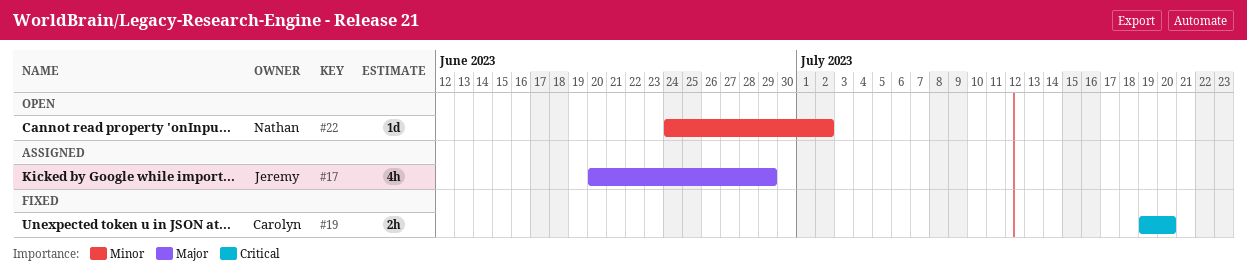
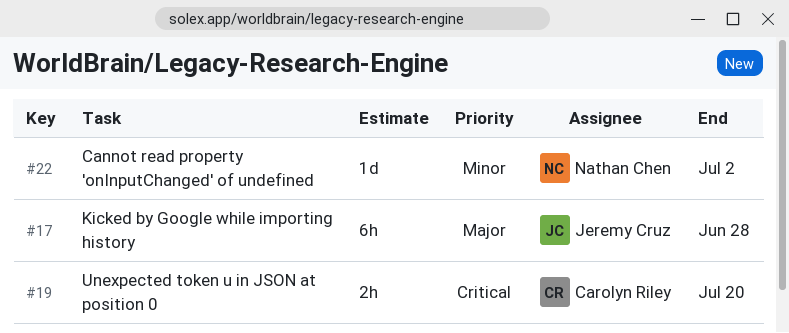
#17, estimate: 4h -> 6h
#17, due: Jun 29 -> Jun 28

